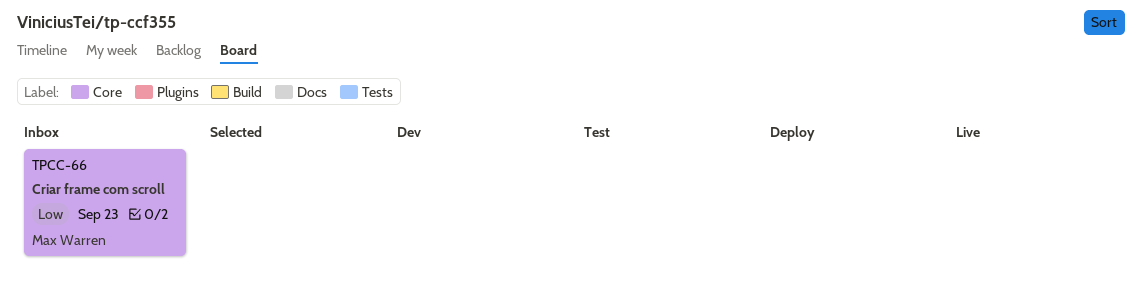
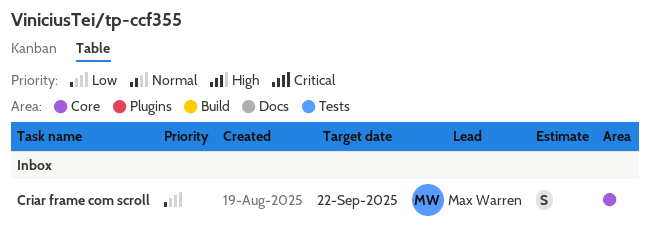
Criar frame com scroll, due: Sep 23 -> Sep 22

